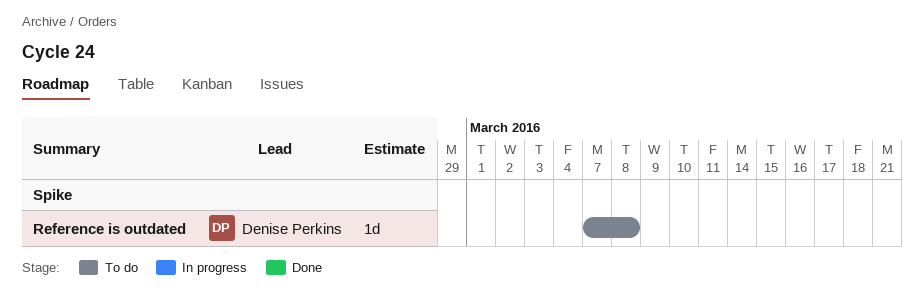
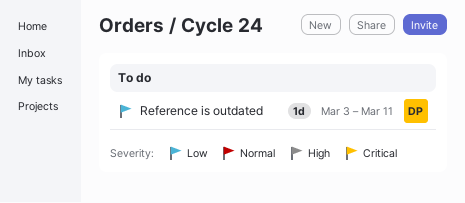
Reference is outdated, start: Mar 7 -> Mar 3
Reference is outdated, due: Mar 8 -> Mar 11

